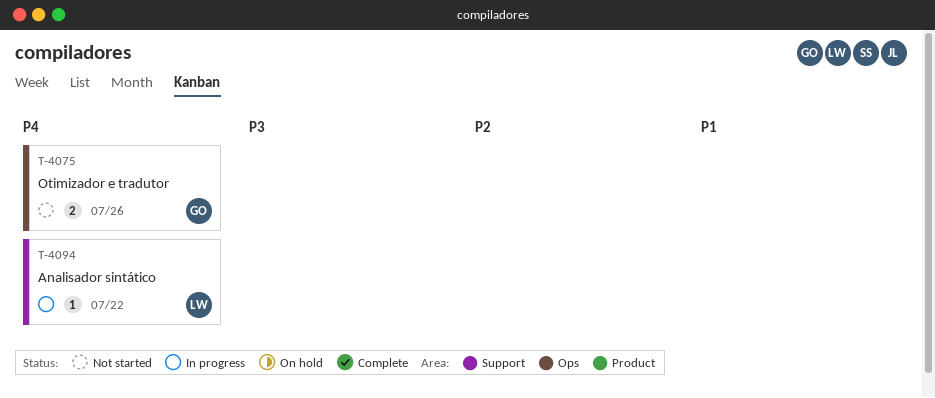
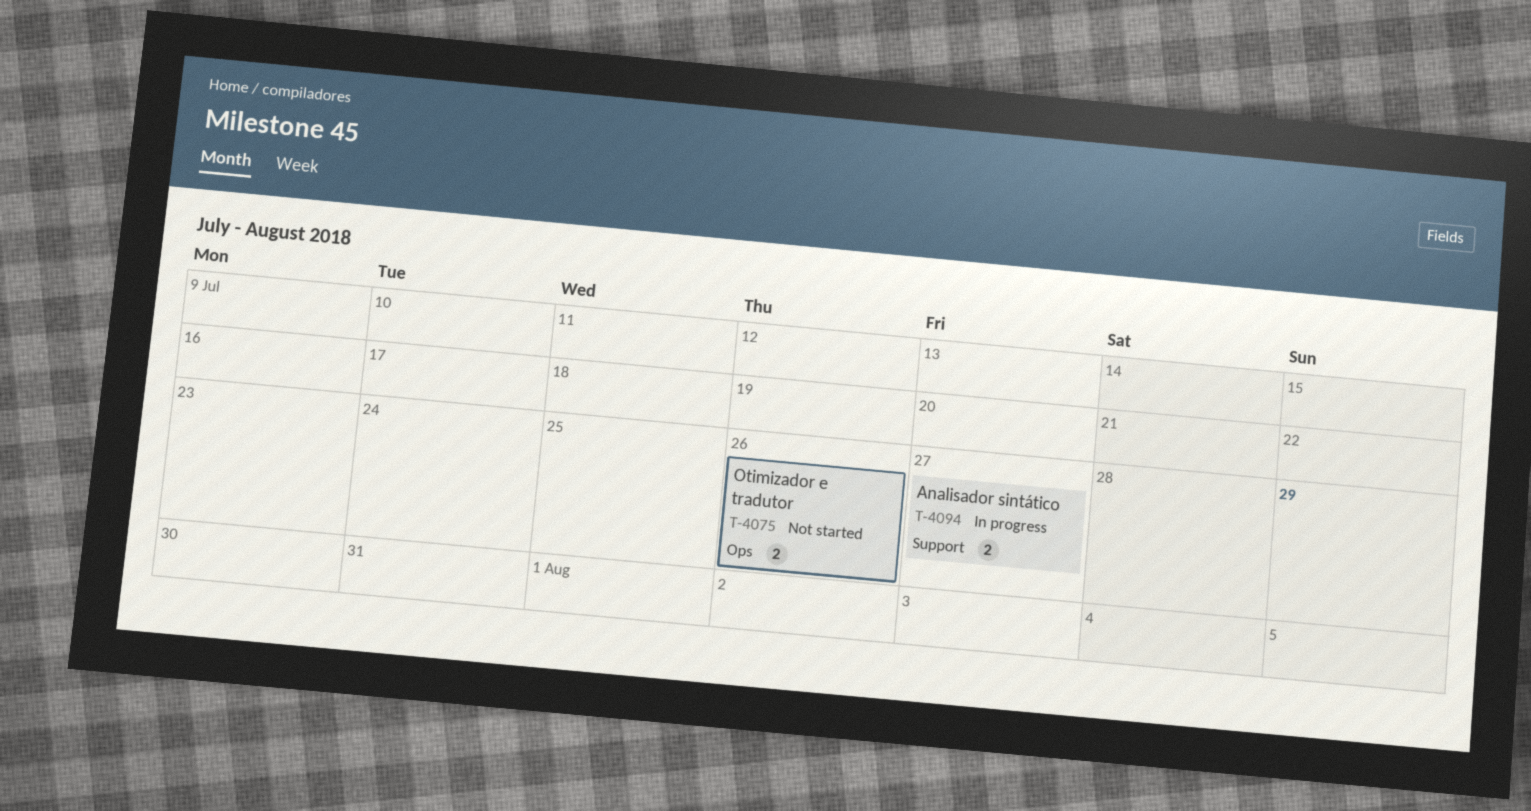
T-4094, estimate: 1 -> 2
T-4094, due: Jul 22 -> Jul 27

